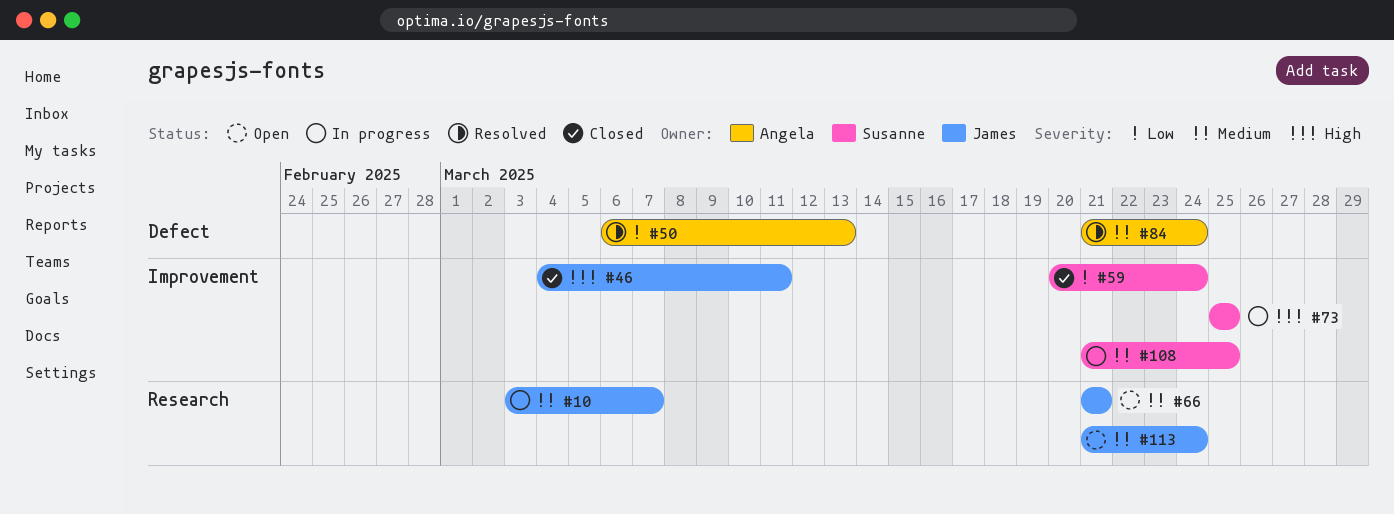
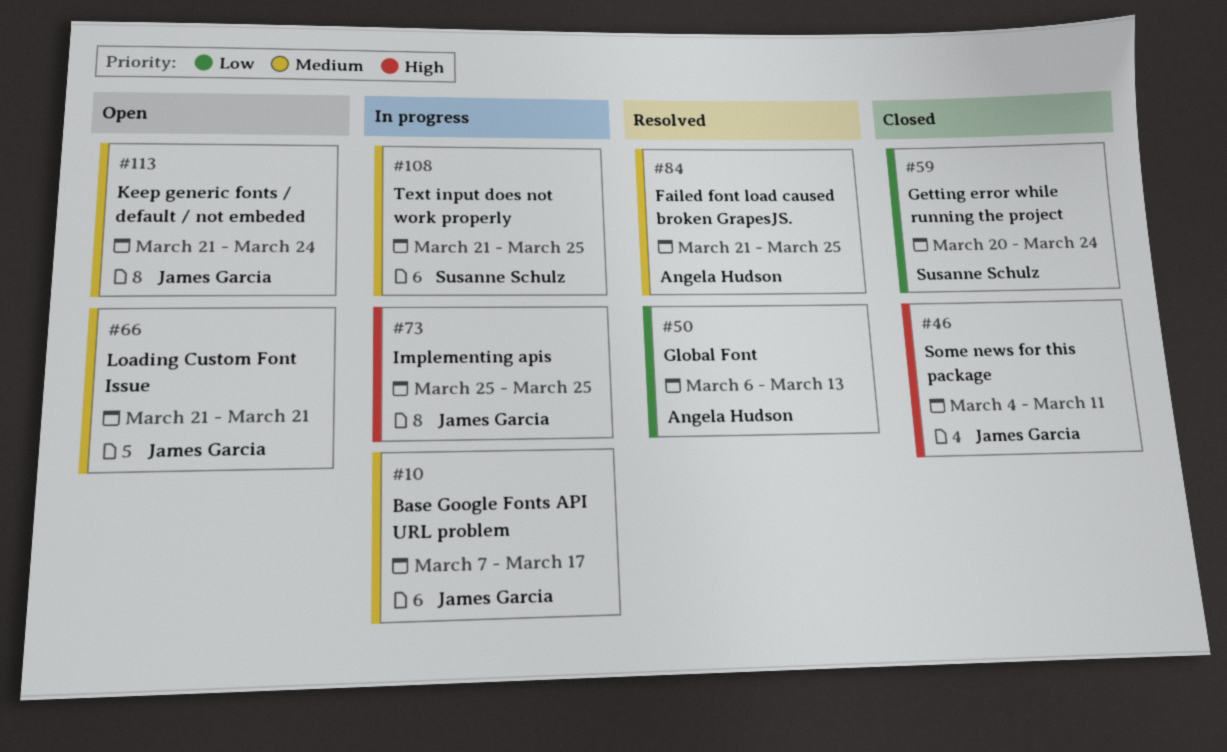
#10, start: Mar 3 -> Mar 7
#10, due: Mar 7 -> Mar 17
#73, owner: Susanne Schulz -> James Garcia
#84, due: Mar 24 -> Mar 25

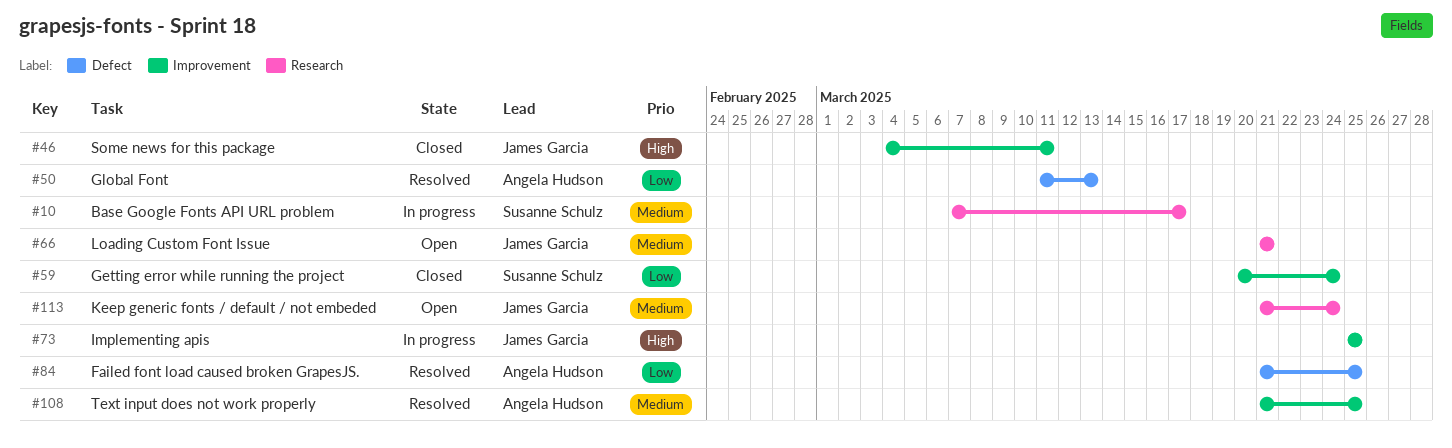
#10, owner: James Garcia -> Susanne Schulz
#50, start: Mar 6 -> Mar 11
#84, priority: Medium -> Low
#108, status: In progress -> Resolved
#108, owner: Susanne Schulz -> Angela Hudson

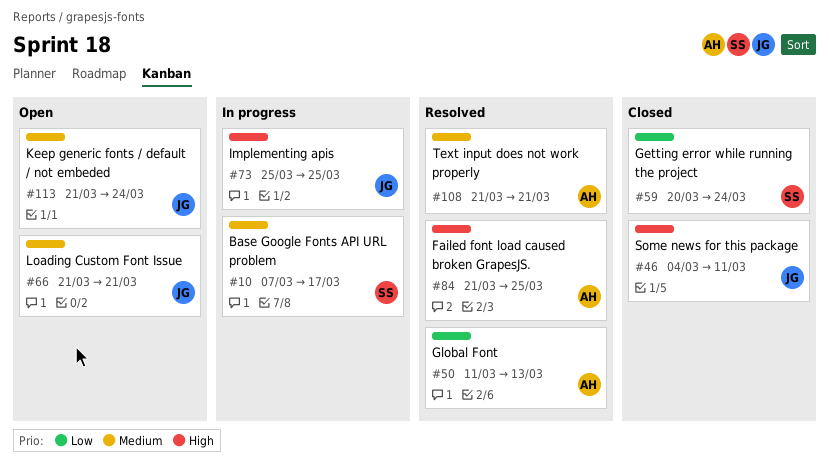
#84, priority: Low -> High
#108, due: Mar 25 -> Mar 21

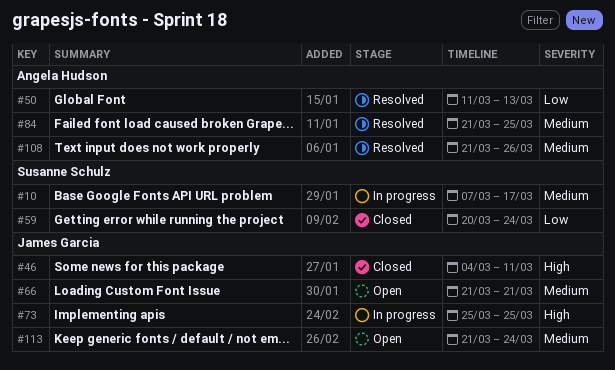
#84, priority: High -> Medium
#108, due: Mar 21 -> Mar 26

